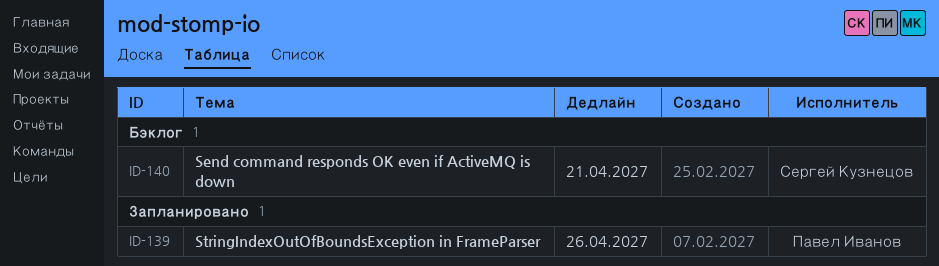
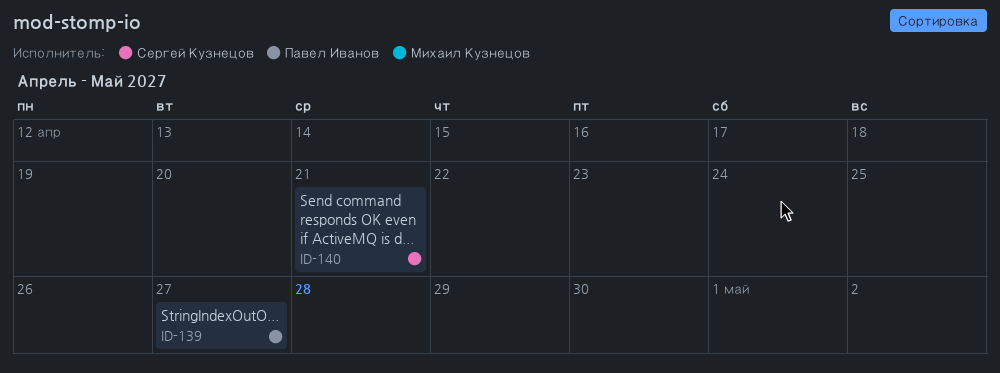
ID-139, due: Apr 26 -> Apr 27

